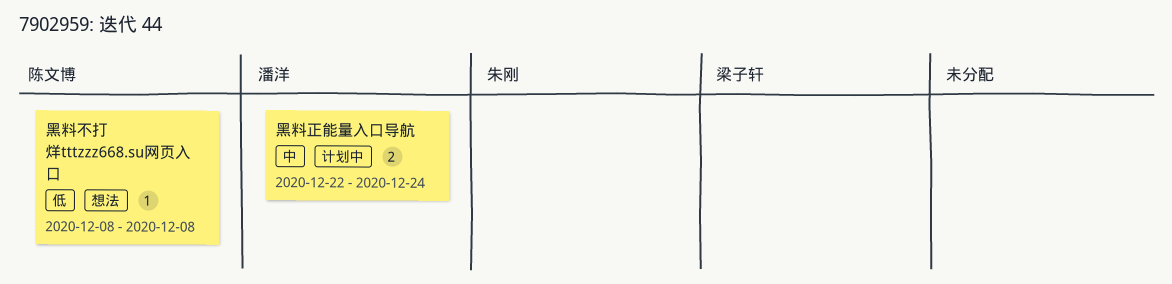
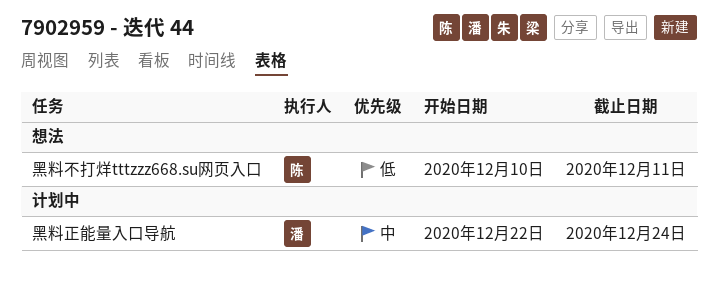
黑料不打烊tttzzz668.su网页入口, start: Dec 8 -> Dec 10
黑料不打烊tttzzz668.su网页入口, due: Dec 8 -> Dec 11

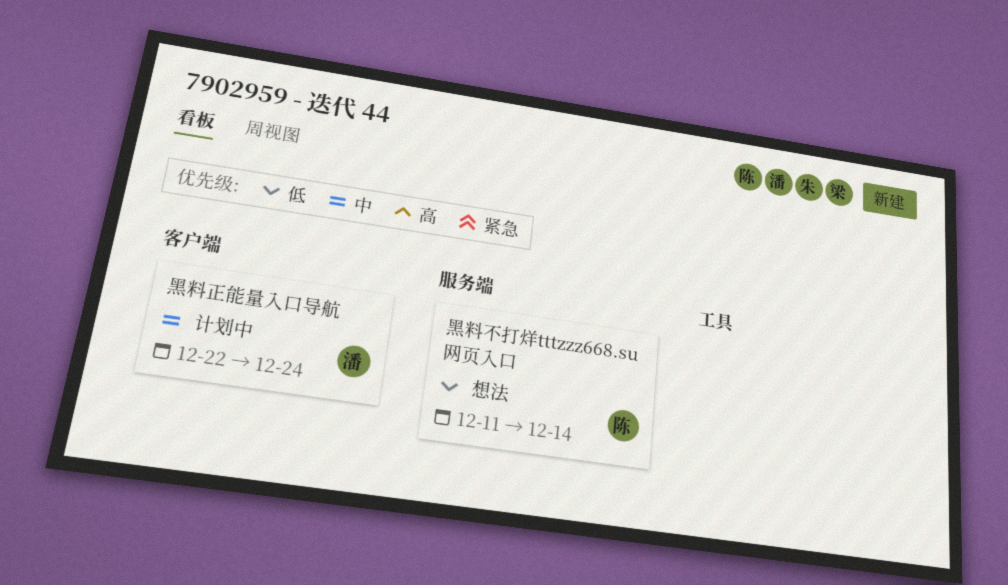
黑料不打烊tttzzz668.su网页入口, start: Dec 10 -> Dec 11
黑料不打烊tttzzz668.su网页入口, due: Dec 11 -> Dec 14

